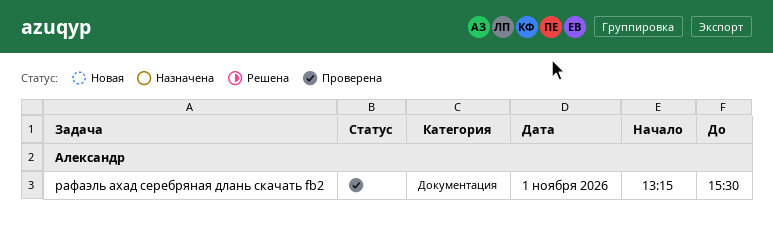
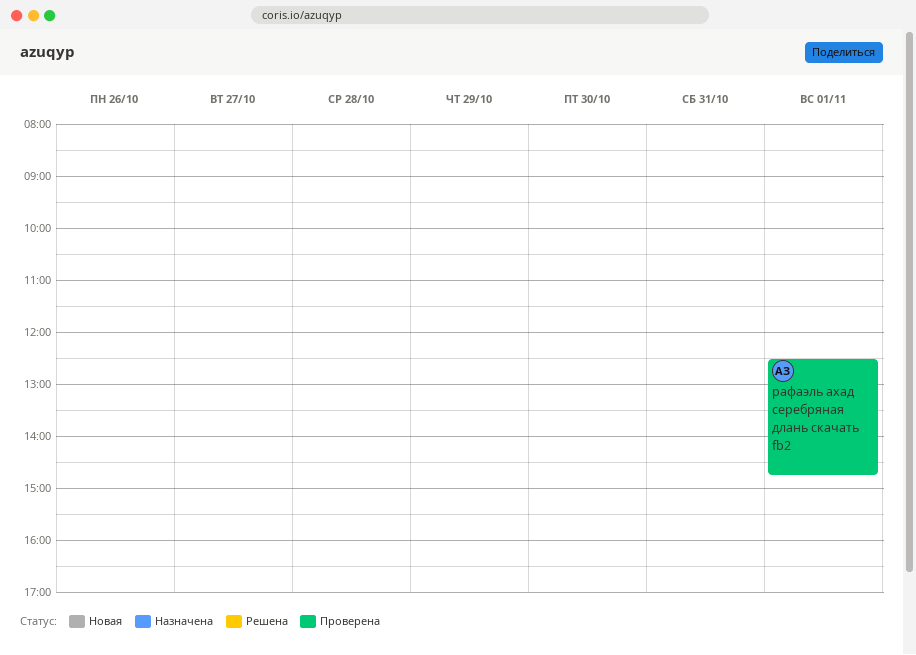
рафаэль ахад серебряная длань скачать fb2, begins: 13:15 -> 12:30
рафаэль ахад серебряная длань скачать fb2, ends: 15:30 -> 14:45

